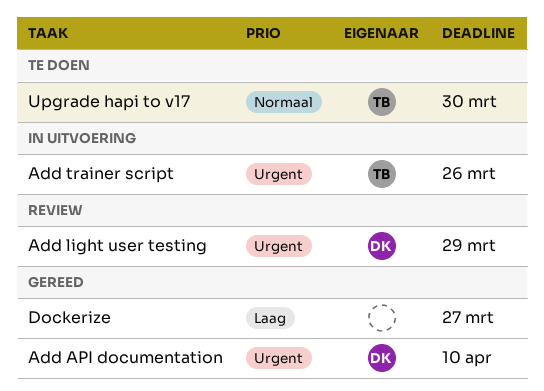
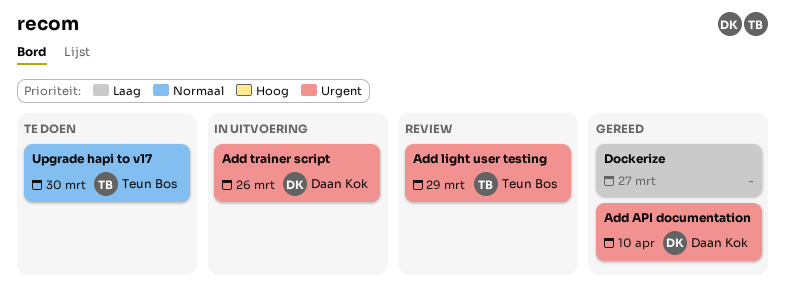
Add light user testing, owner: Daan Kok -> Teun Bos
Add trainer script, owner: Teun Bos -> Daan Kok

